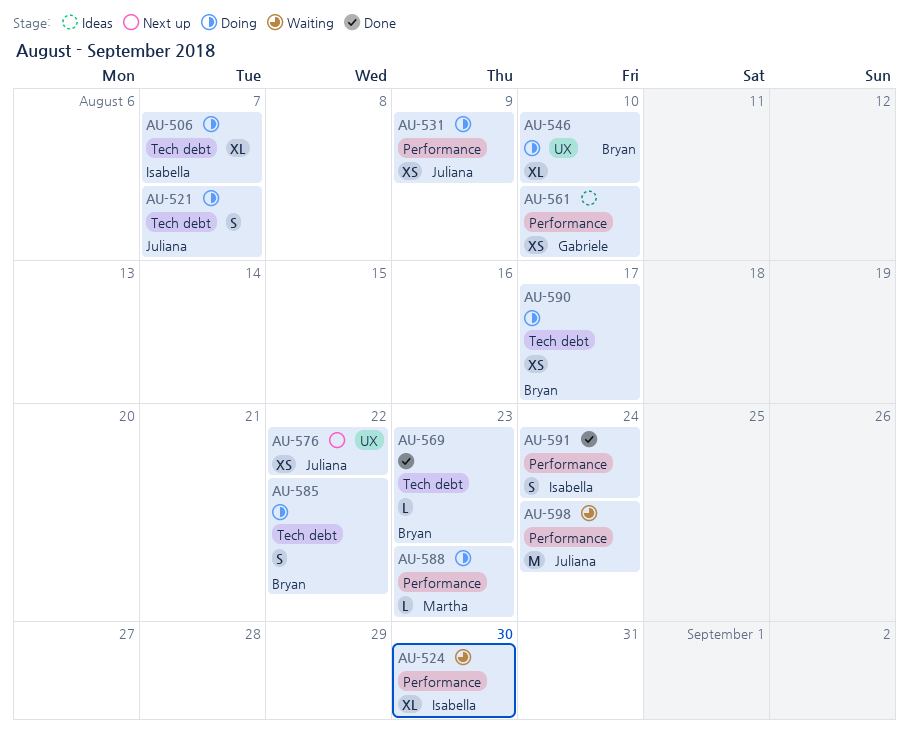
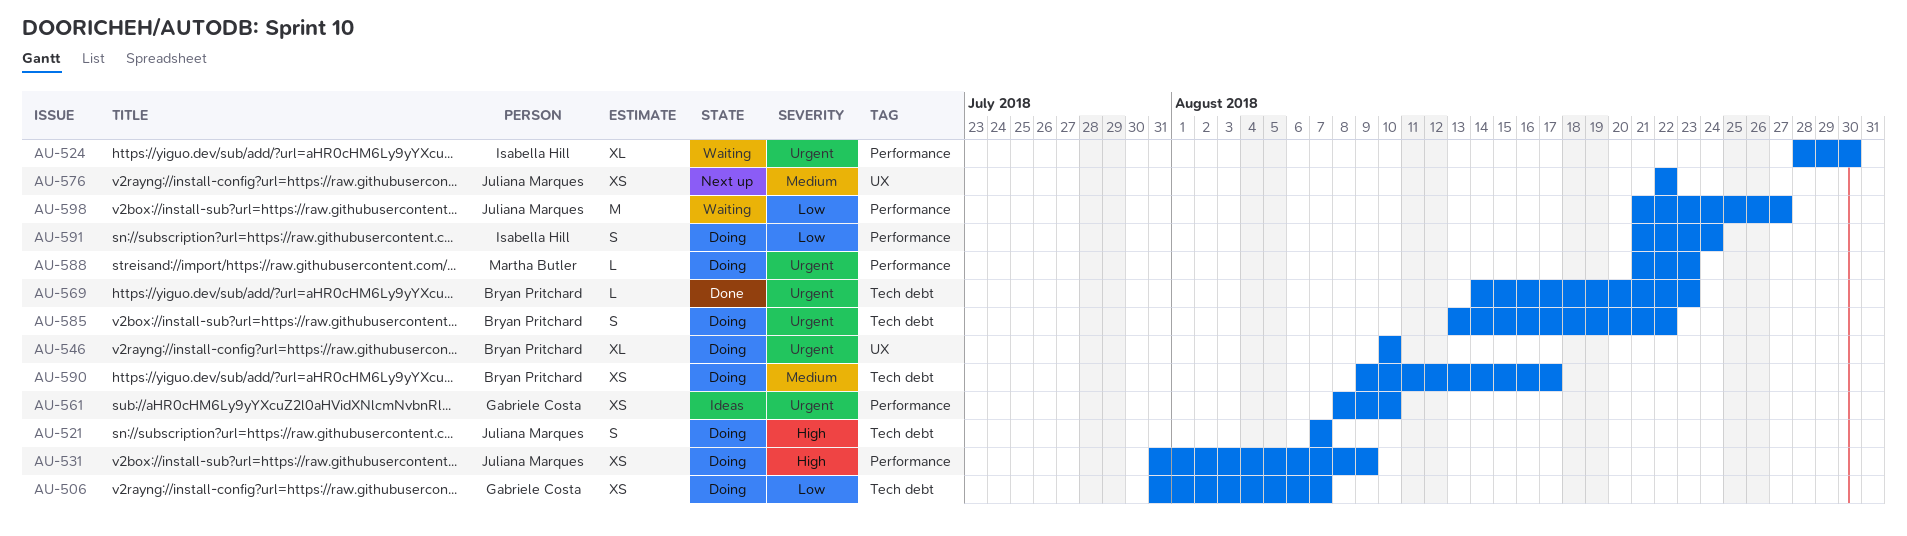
AU-506, owner: Isabella Hill -> Gabriele Costa
AU-506, estimate: XL -> XS
AU-591, status: Done -> Doing
AU-598, due: Aug 24 -> Aug 27

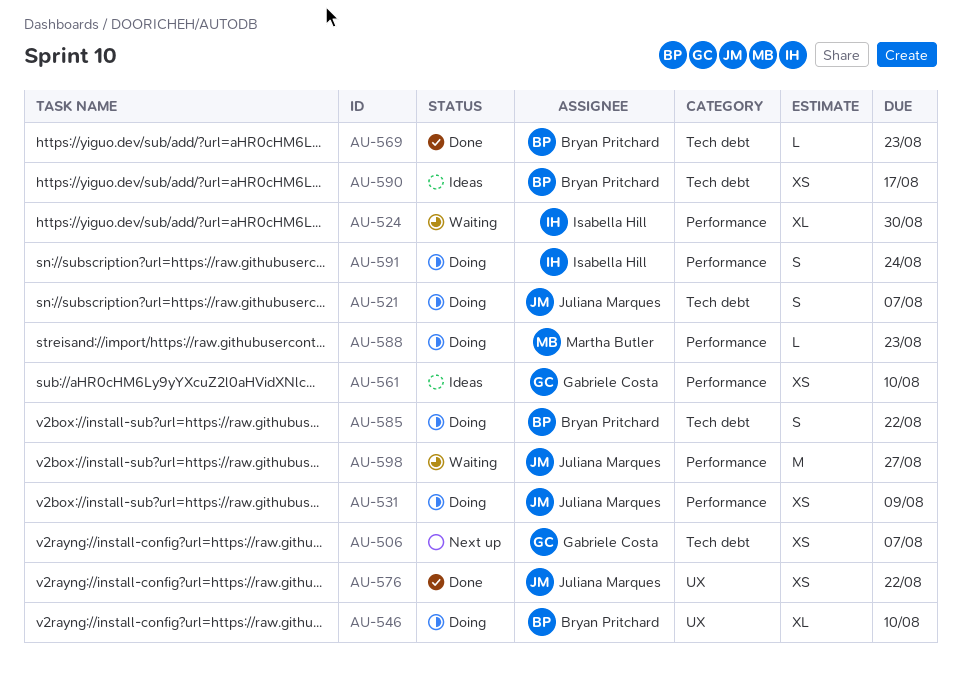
AU-506, status: Doing -> Next up
AU-576, status: Next up -> Done
AU-590, status: Doing -> Ideas

